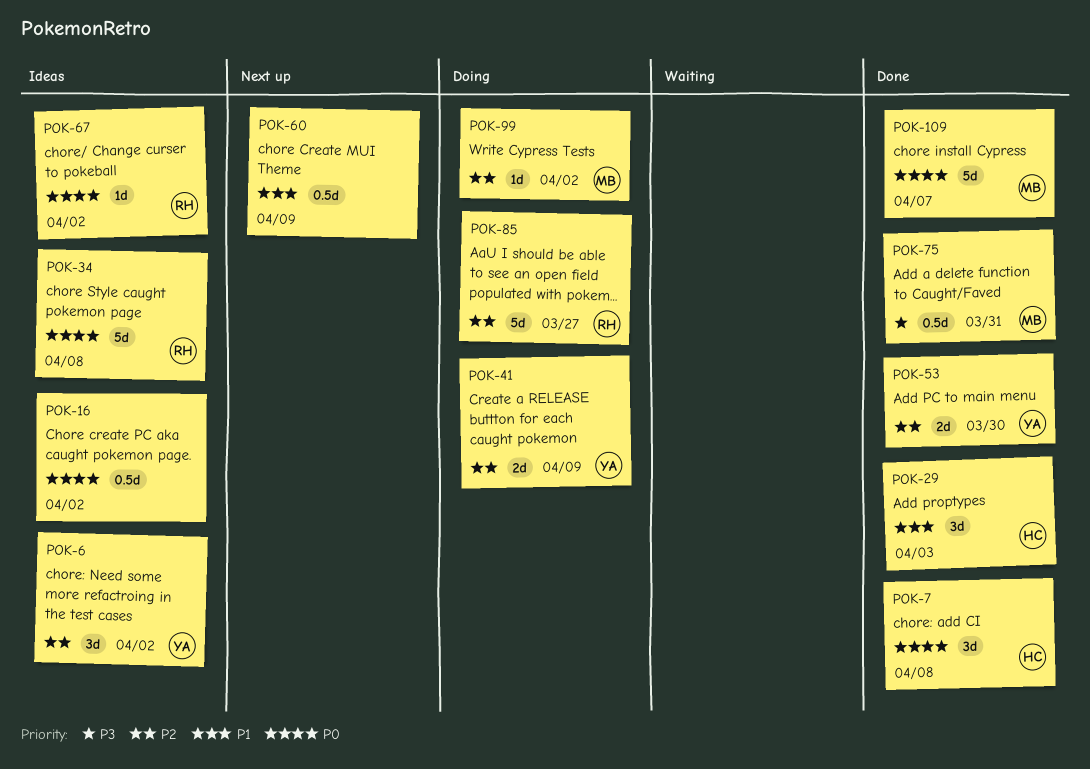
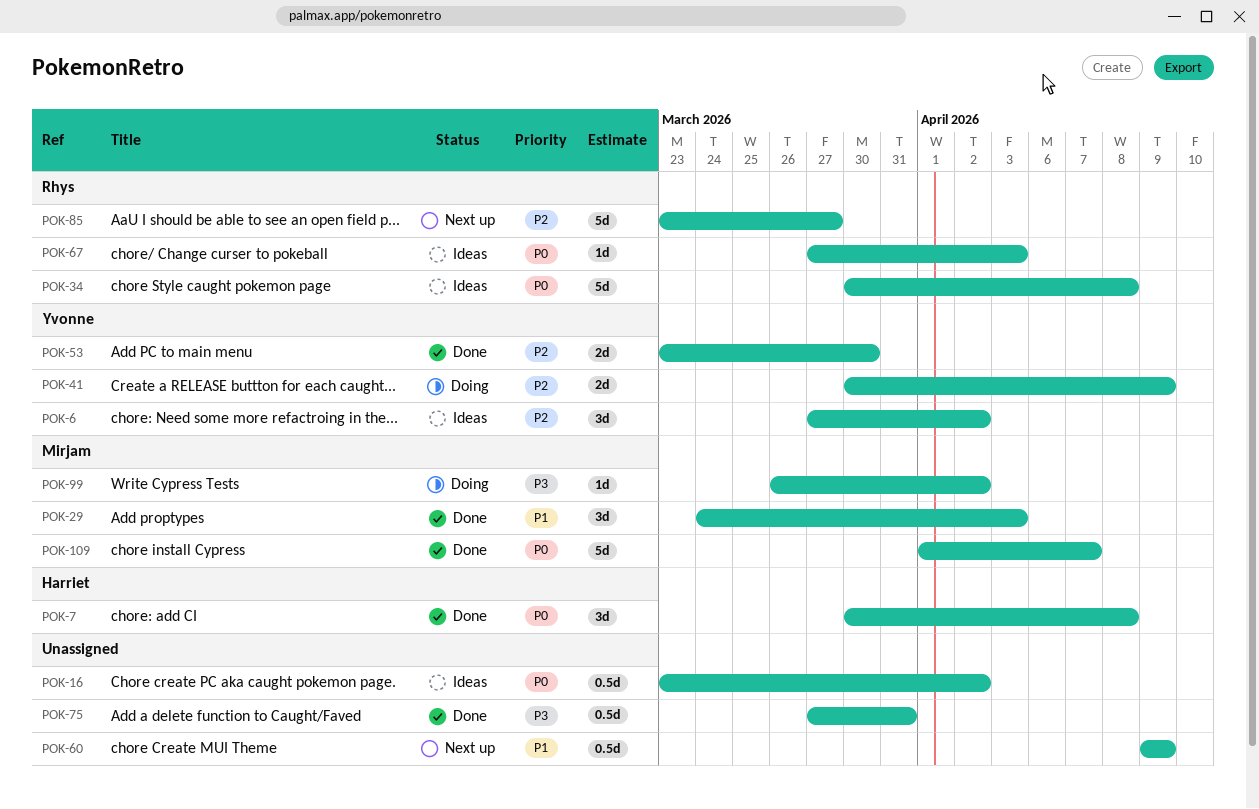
POK-29, owner: Harriet -> Mirjam
POK-67, due: Apr 2 -> Apr 3
POK-75, owner: Mirjam -> none
POK-85, status: Doing -> Next up
POK-99, priority: P2 -> P3

